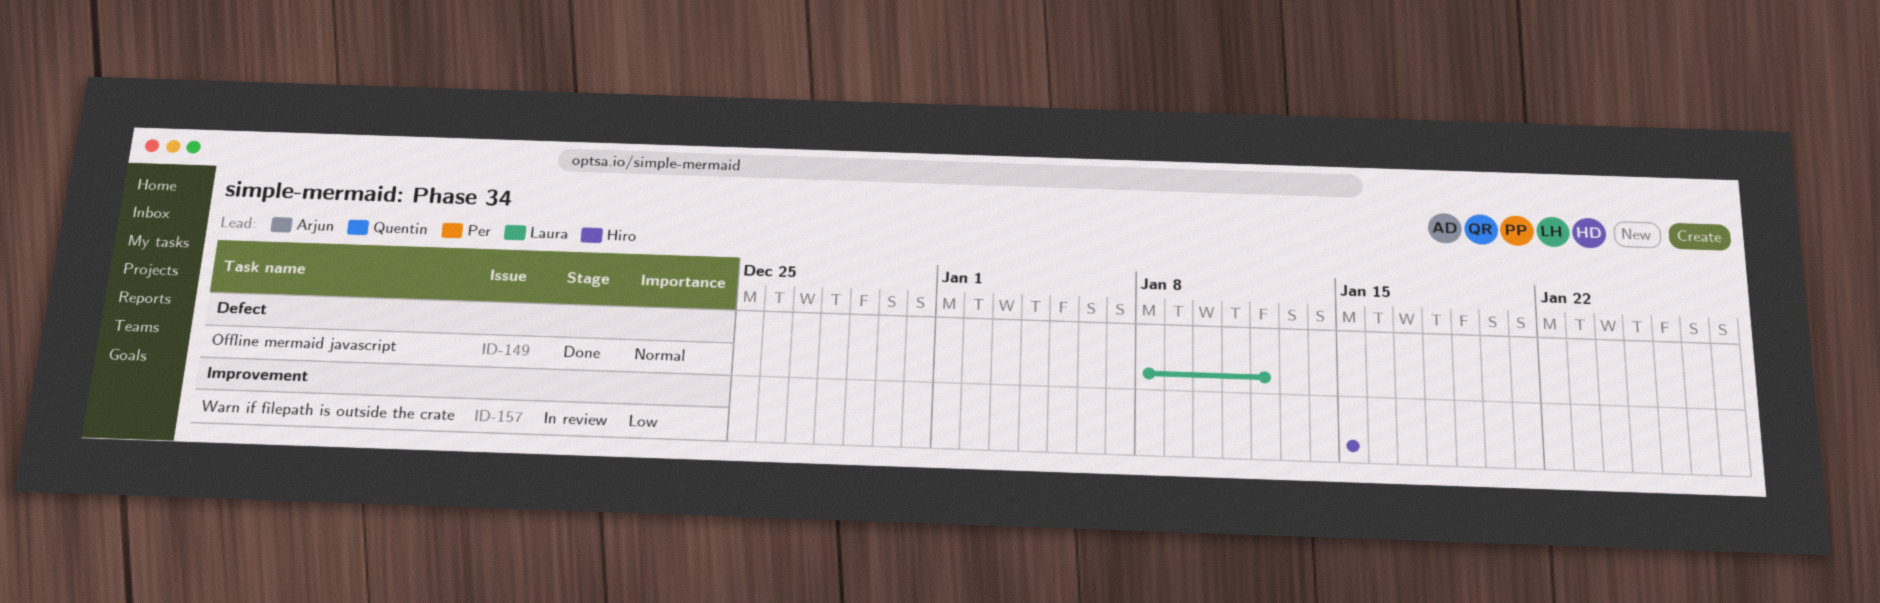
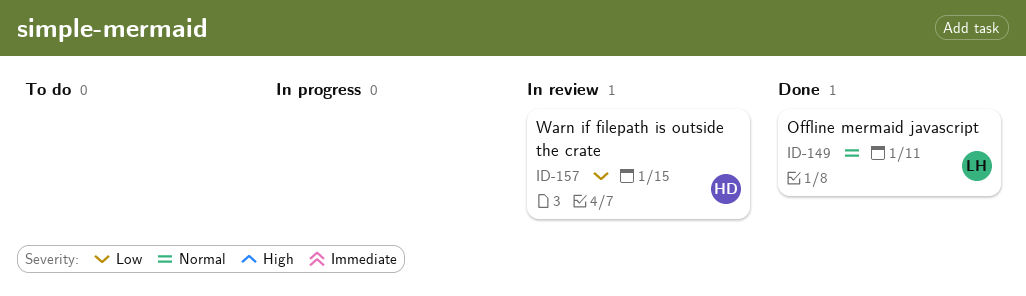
ID-149, due: Jan 12 -> Jan 11

